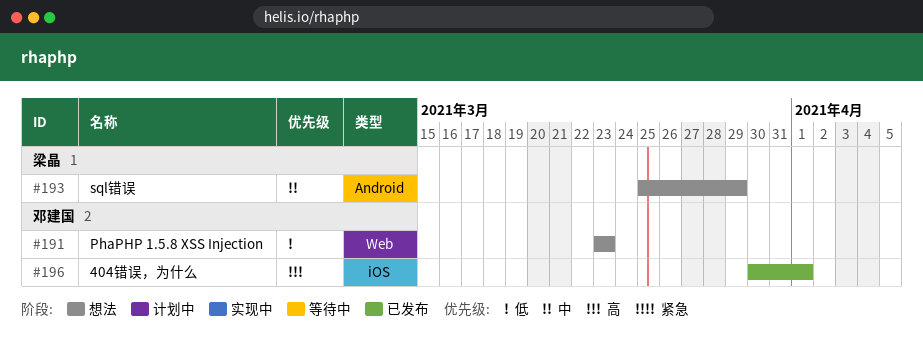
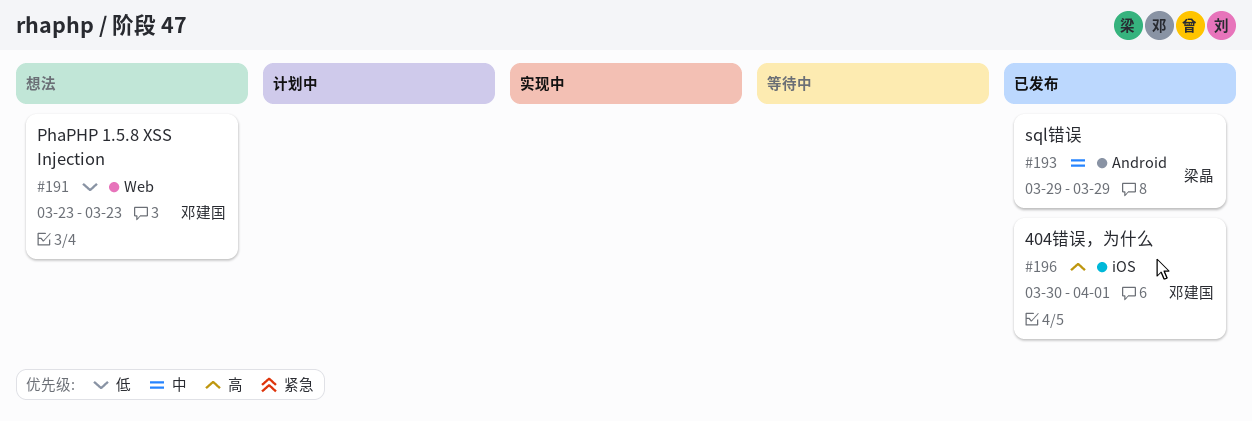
#193, status: 想法 -> 已发布
#193, start: Mar 25 -> Mar 29

